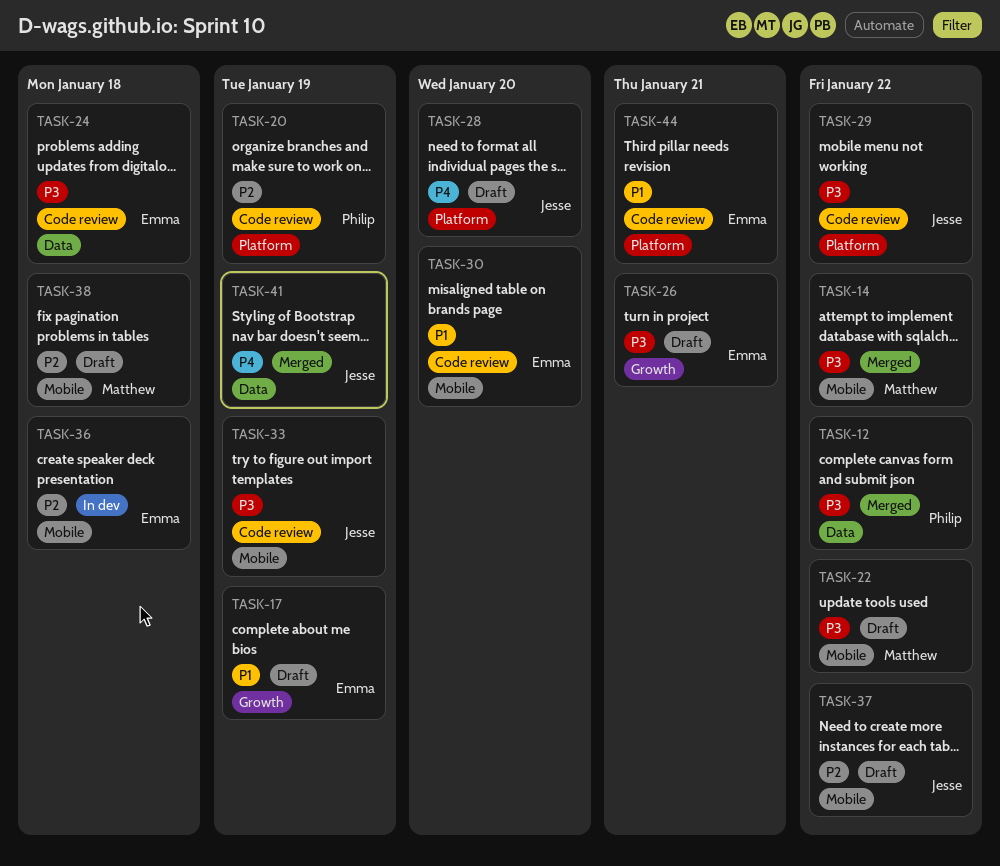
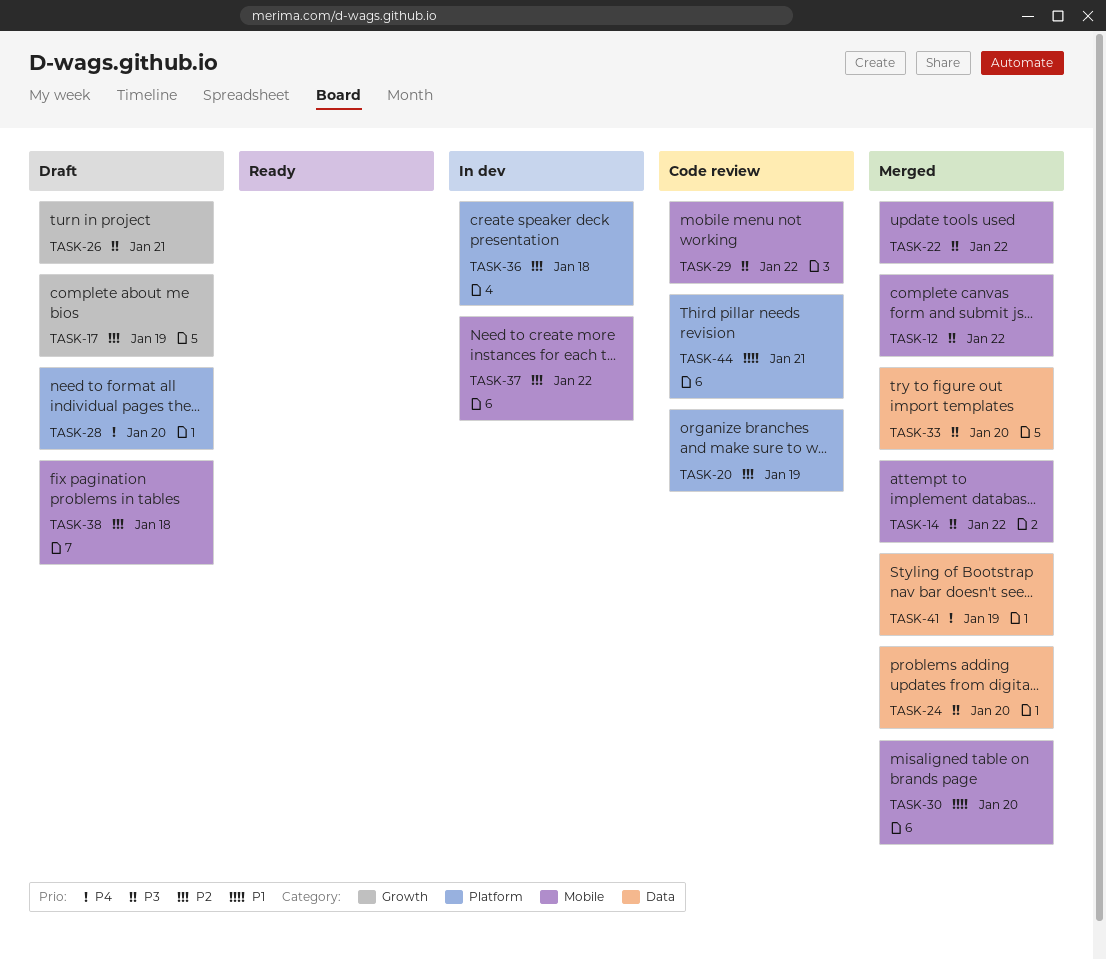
TASK-12, label: Data -> Mobile
TASK-17, priority: P1 -> P2
TASK-22, status: Draft -> Merged
TASK-24, status: Code review -> Merged
TASK-24, due: Jan 18 -> Jan 20
TASK-29, label: Platform -> Mobile
TASK-30, status: Code review -> Merged
TASK-33, status: Code review -> Merged
TASK-33, label: Mobile -> Data
TASK-33, due: Jan 19 -> Jan 20
TASK-36, label: Mobile -> Platform
TASK-37, status: Draft -> In dev

